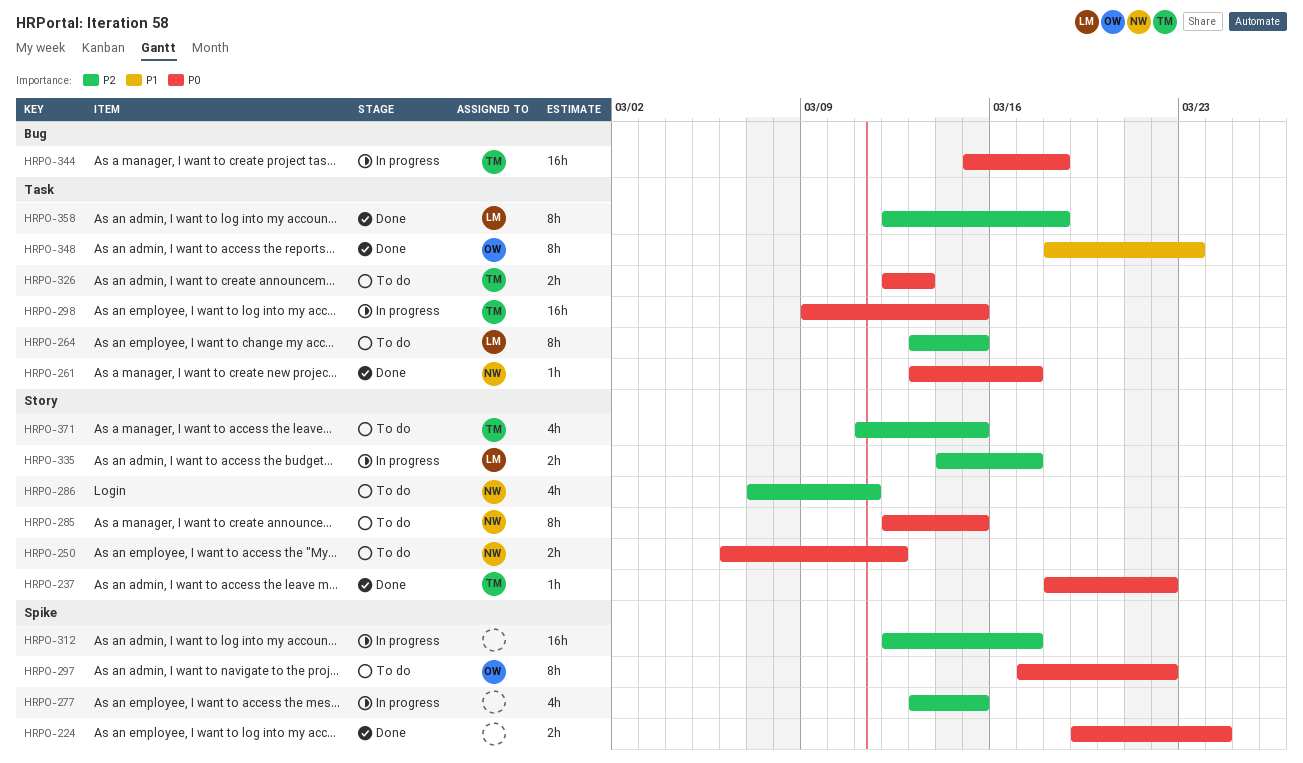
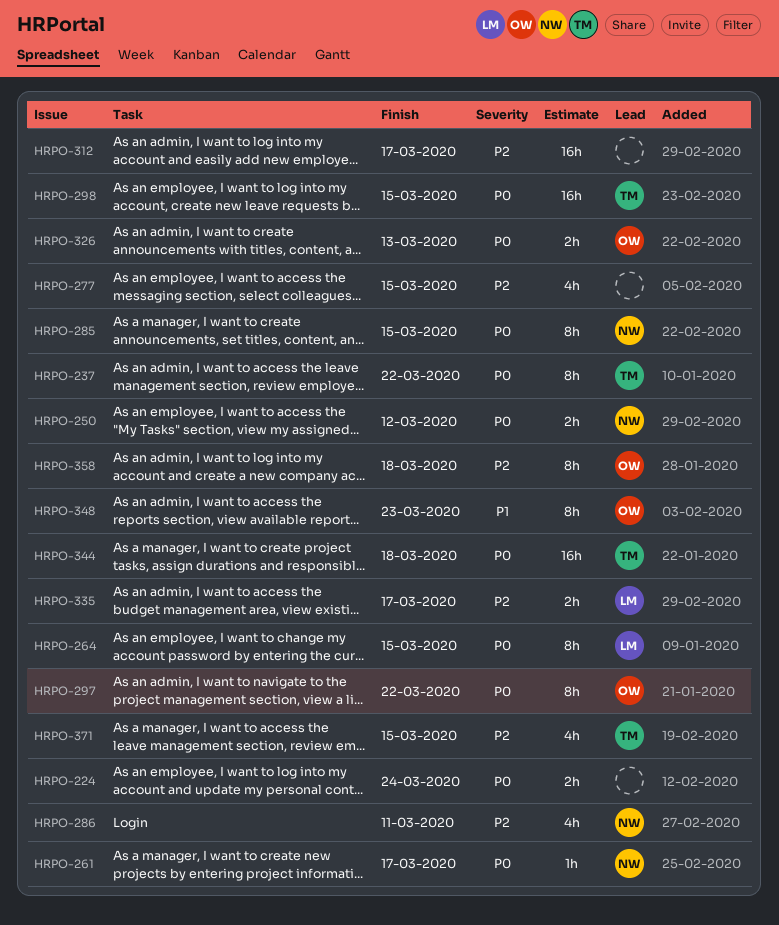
HRPO-237, estimate: 1h -> 8h
HRPO-264, priority: P2 -> P0
HRPO-326, owner: TM -> OW
HRPO-358, owner: LM -> OW

